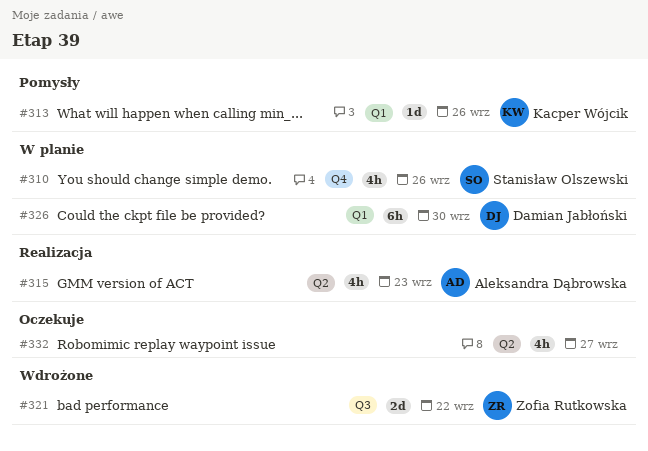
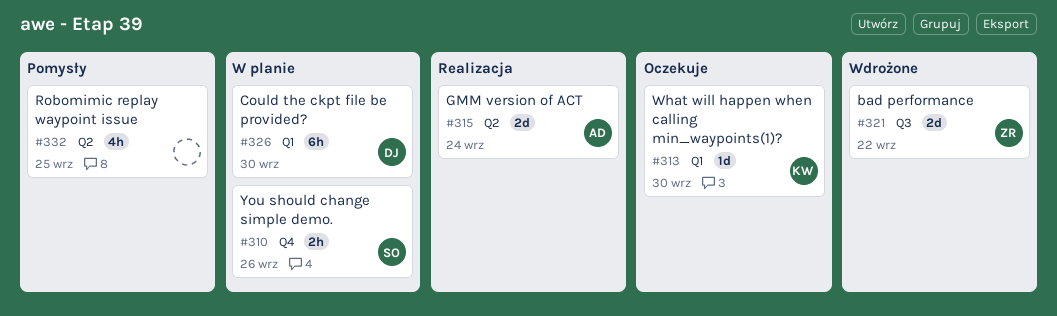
#310, estimate: 4h -> 2h
#313, status: Pomysły -> Oczekuje
#313, due: Sep 26 -> Sep 30
#315, estimate: 4h -> 2d
#315, due: Sep 23 -> Sep 24
#332, status: Oczekuje -> Pomysły
#332, due: Sep 27 -> Sep 25

